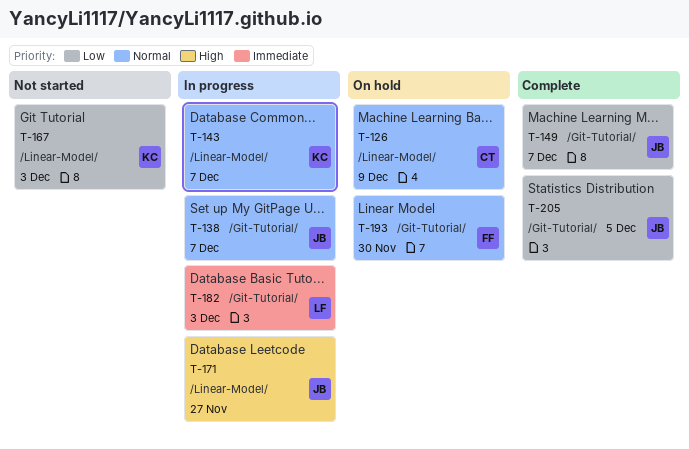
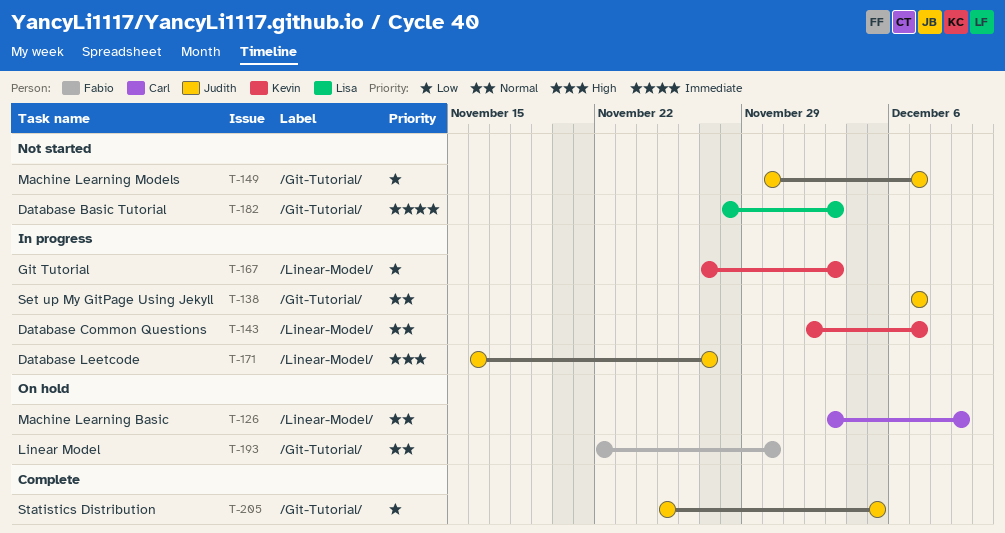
T-149, status: Complete -> Not started
T-167, status: Not started -> In progress
T-182, status: In progress -> Not started

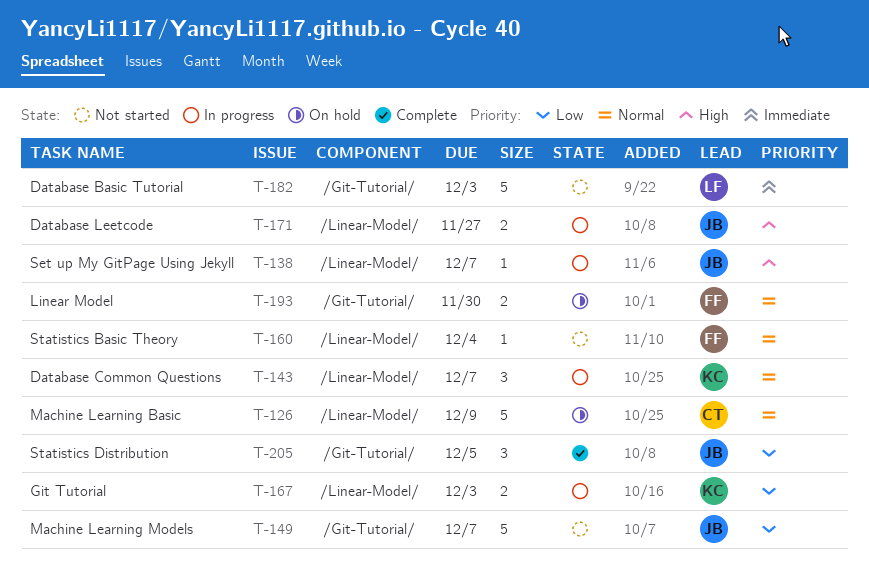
T-138, priority: Normal -> High
T-138, label: /Git-Tutorial/ -> /Linear-Model/
T-160: none -> present

